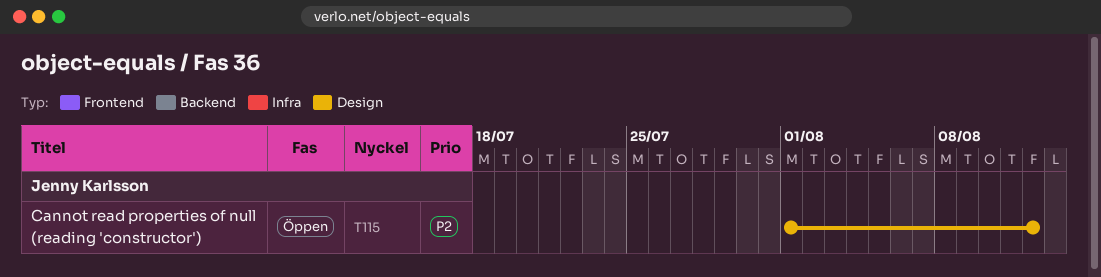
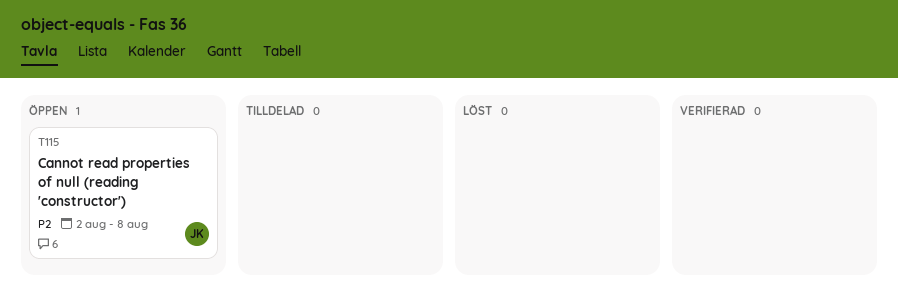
T115, start: Aug 1 -> Aug 2
T115, due: Aug 12 -> Aug 8

